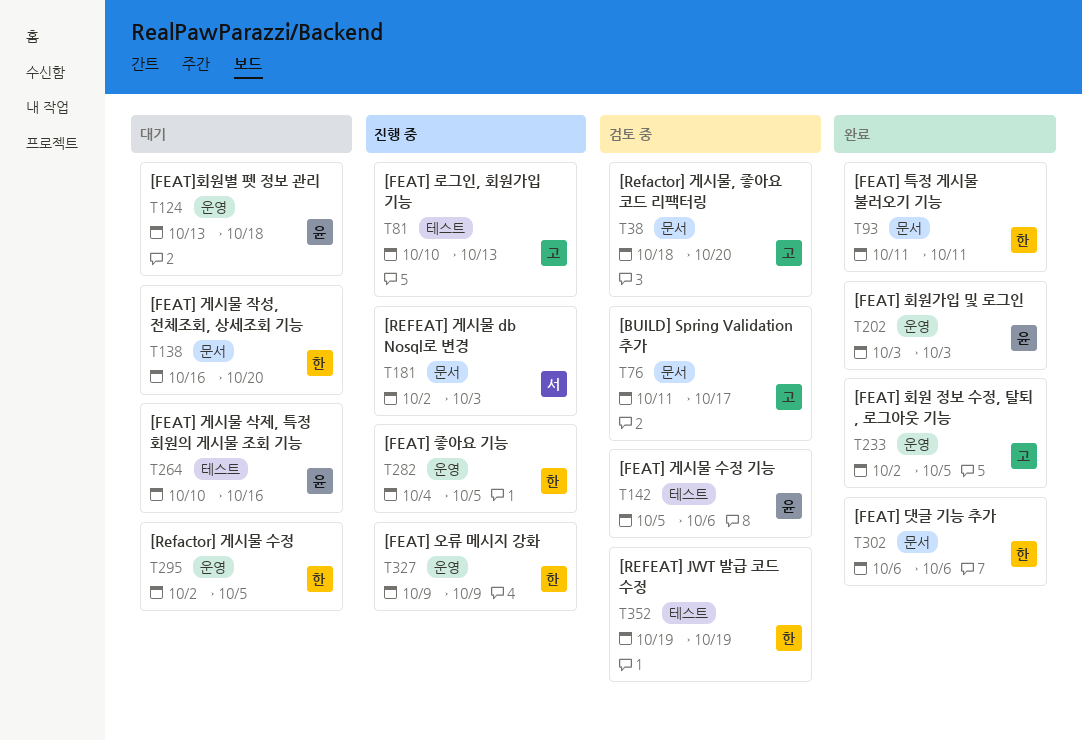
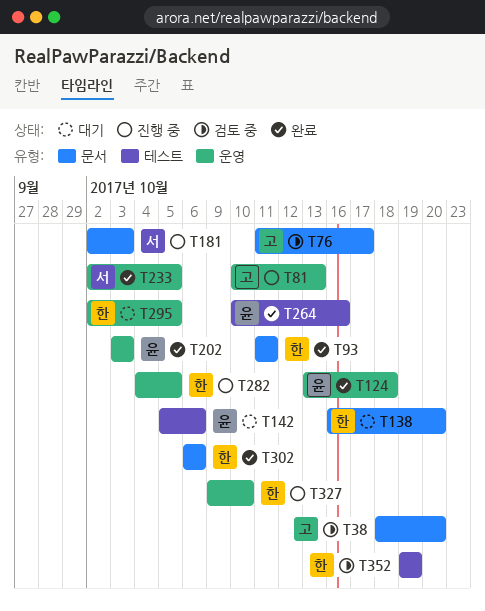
T81, label: 테스트 -> 운영
T124, status: 대기 -> 완료
T142, status: 검토 중 -> 대기
T233, owner: 고 -> 서
T264, status: 대기 -> 완료
T327, due: Oct 9 -> Oct 10

